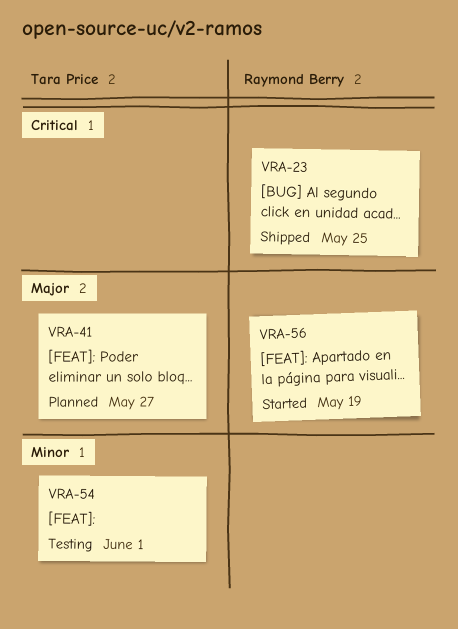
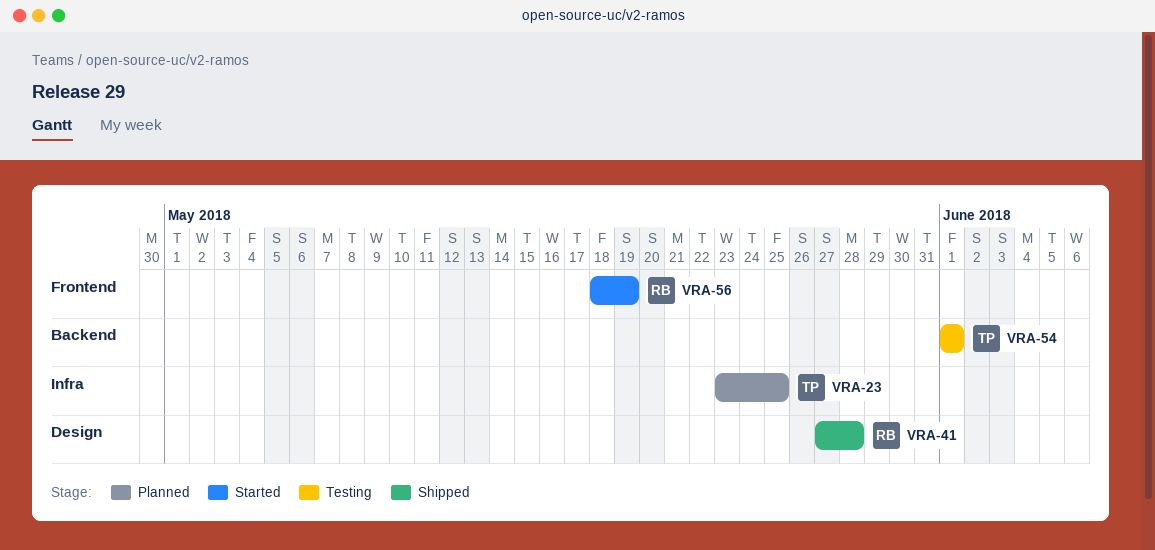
VRA-23, status: Shipped -> Planned
VRA-23, owner: Raymond Berry -> Tara Price
VRA-41, status: Planned -> Shipped
VRA-41, owner: Tara Price -> Raymond Berry
VRA-41, due: May 27 -> May 28

